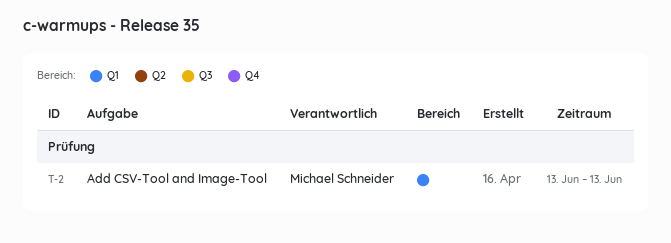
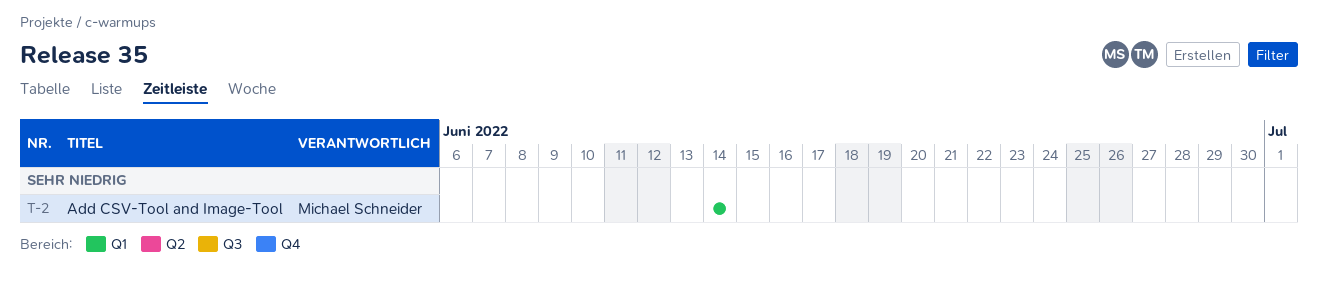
T-2, start: Jun 13 -> Jun 14
T-2, due: Jun 13 -> Jun 14

